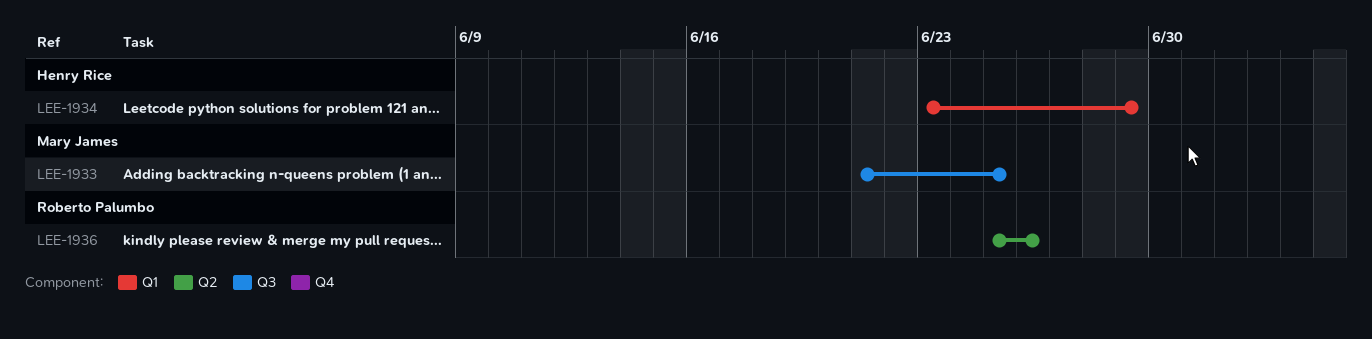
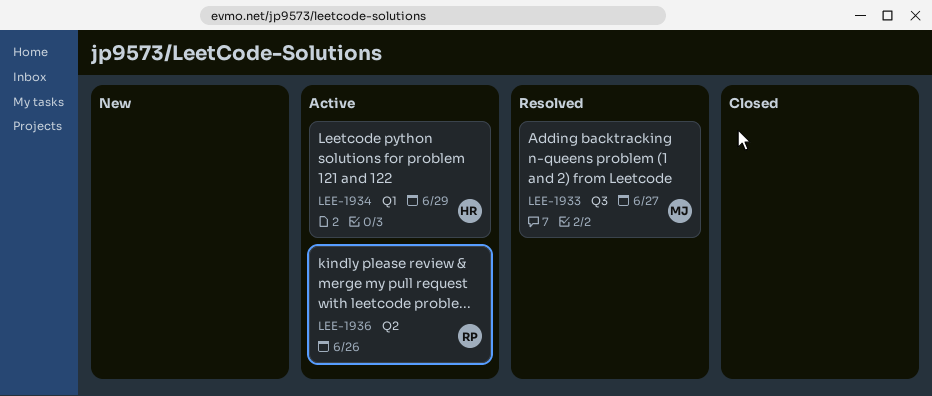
LEE-1933, due: Jun 25 -> Jun 27

